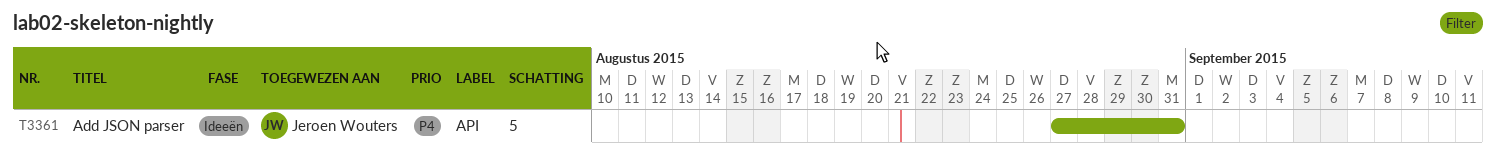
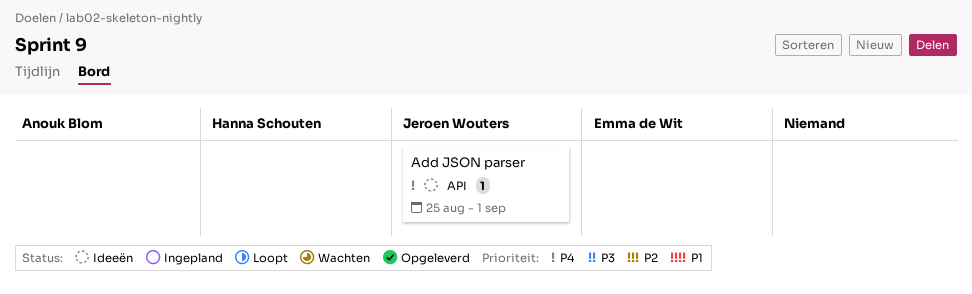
Add JSON parser, estimate: 5 -> 1
Add JSON parser, start: Aug 27 -> Aug 25
Add JSON parser, due: Aug 31 -> Sep 1

